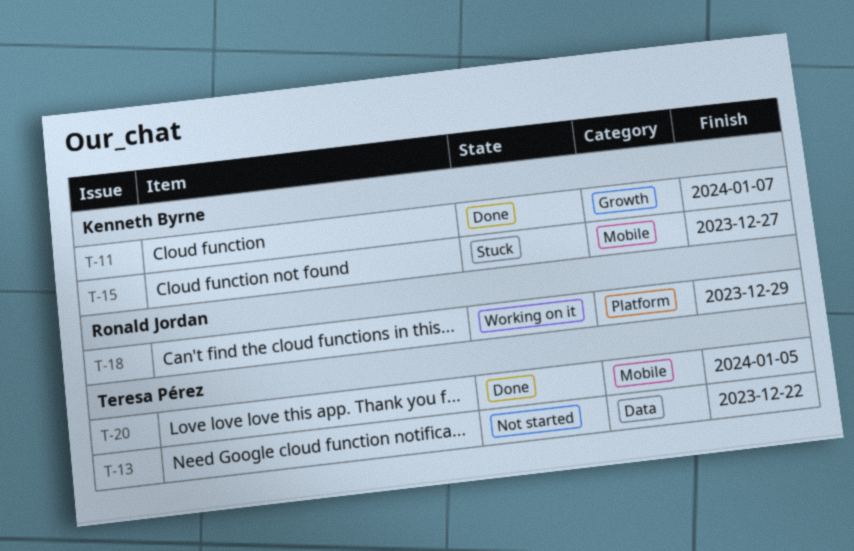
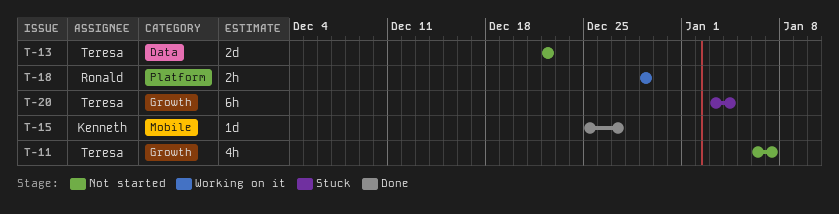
T-11, status: Done -> Not started
T-11, owner: Kenneth Byrne -> Teresa Pérez
T-15, status: Stuck -> Done
T-20, status: Done -> Stuck
T-20, label: Mobile -> Growth
T-20, due: Jan 5 -> Jan 4

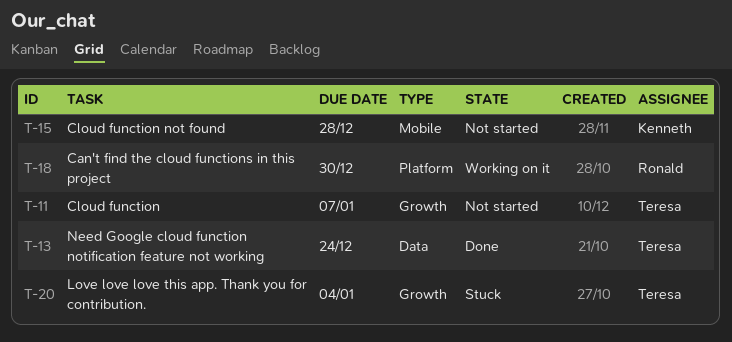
T-13, status: Not started -> Done
T-13, due: Dec 22 -> Dec 24
T-15, status: Done -> Not started
T-15, due: Dec 27 -> Dec 28
T-18, due: Dec 29 -> Dec 30

